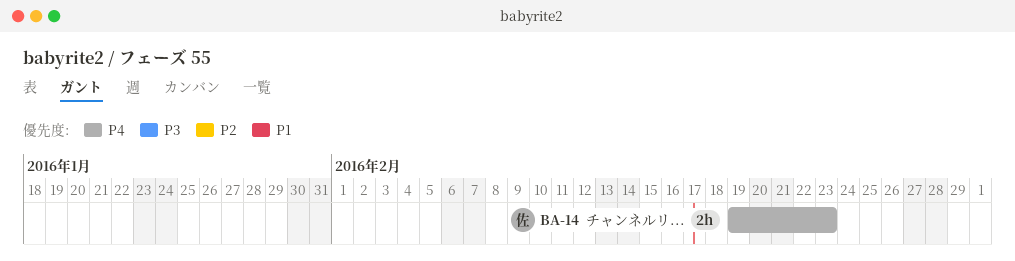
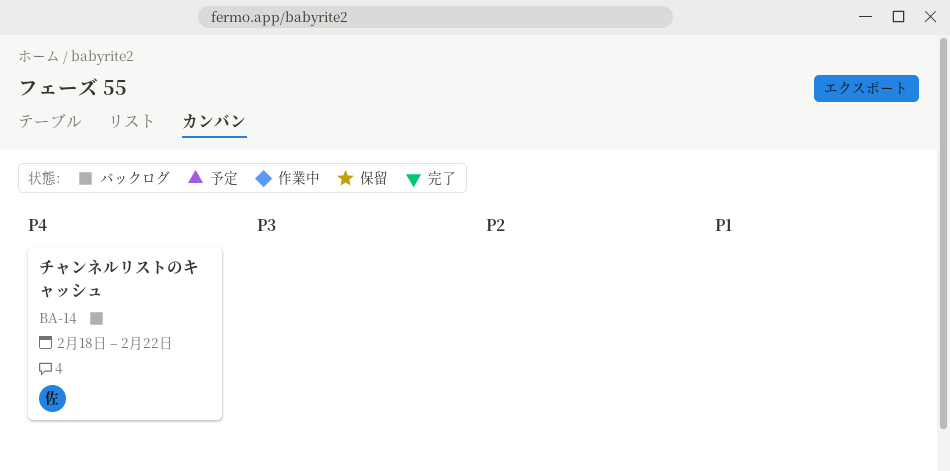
BA-14, start: Feb 19 -> Feb 18
BA-14, due: Feb 23 -> Feb 22

